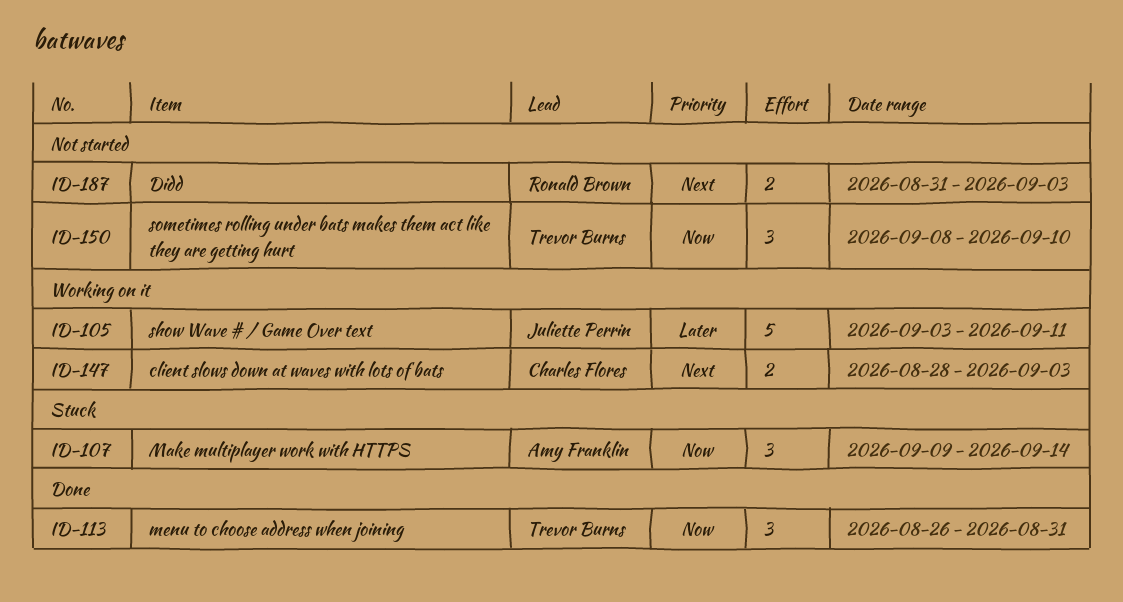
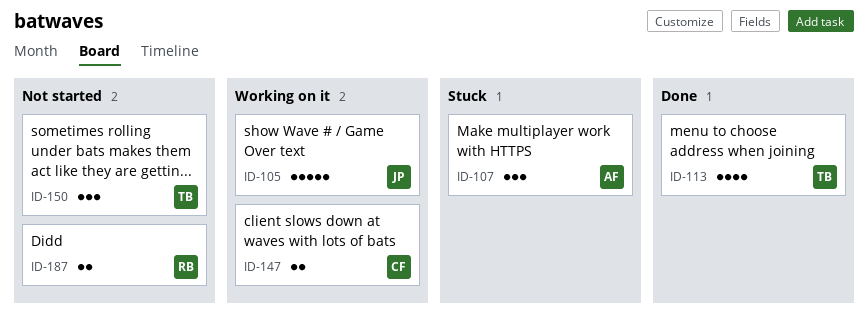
ID-113, estimate: 3 -> 4

